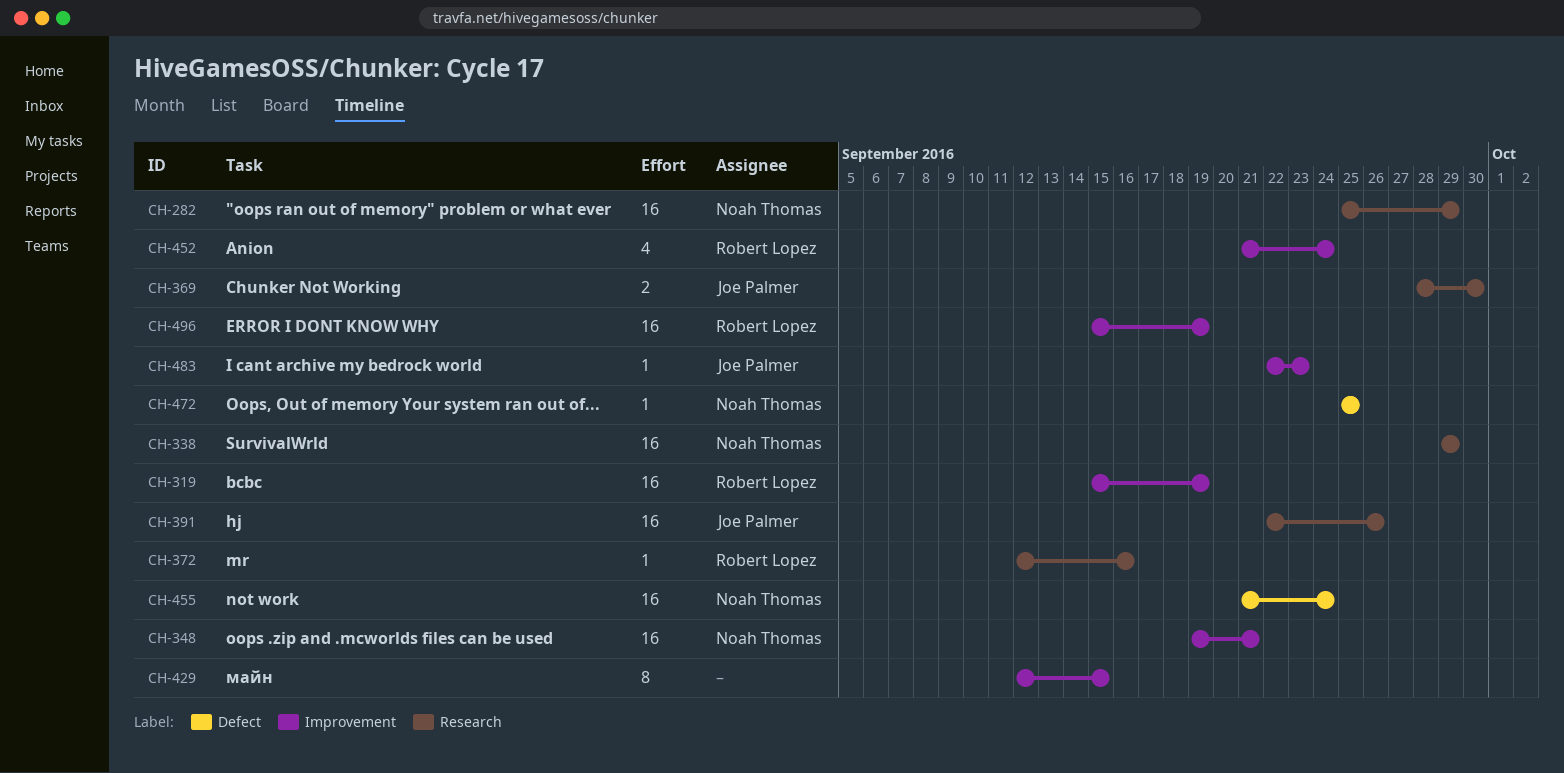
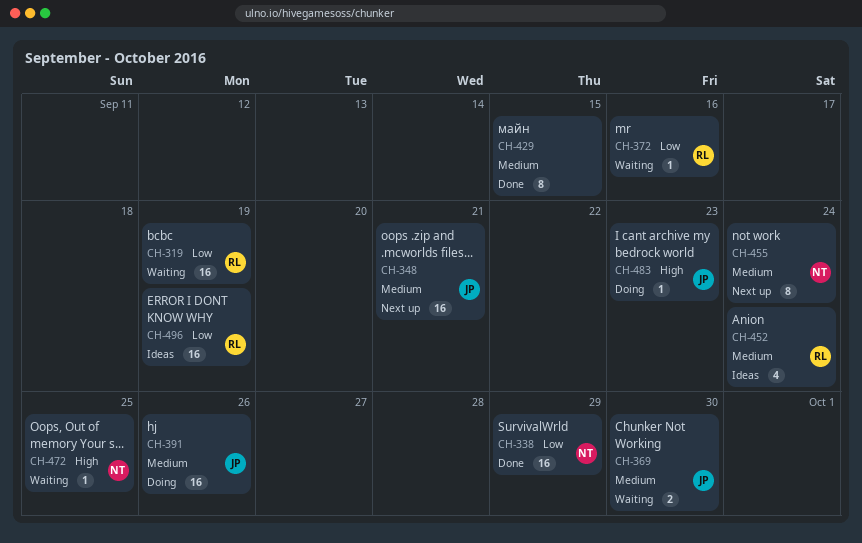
CH-282: present -> none
CH-348, owner: Noah Thomas -> Joe Palmer
CH-455, estimate: 16 -> 8

